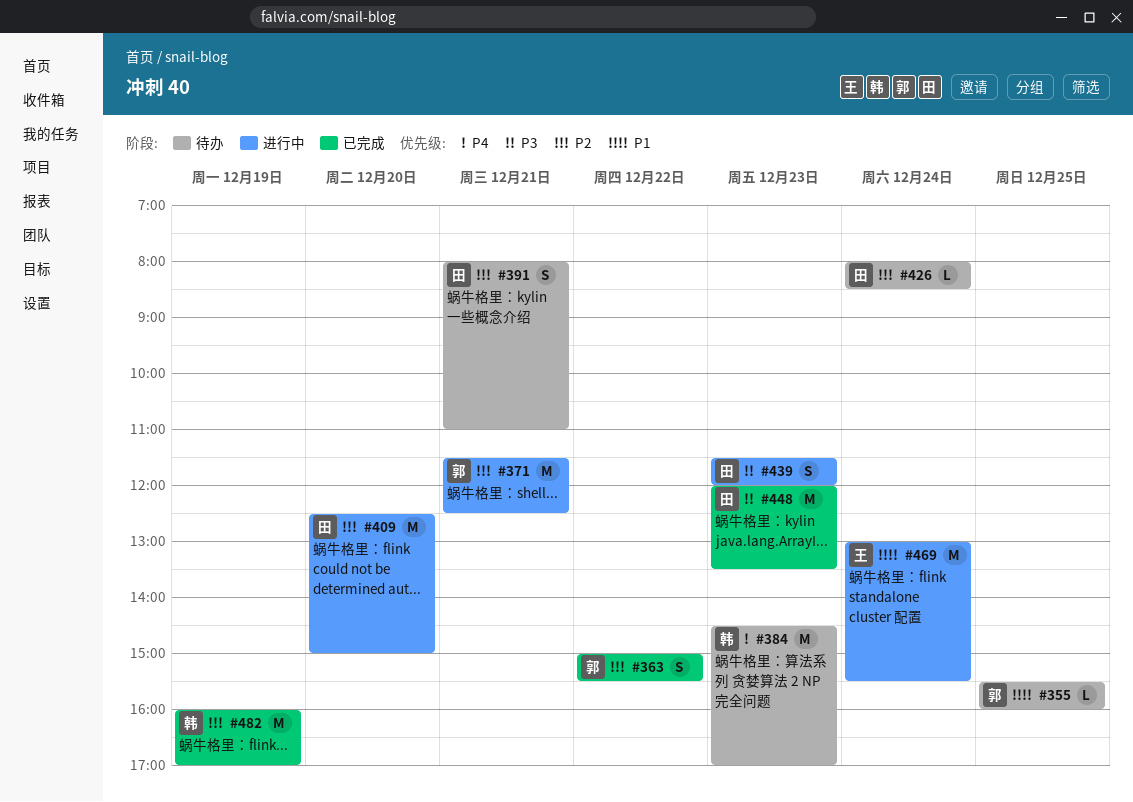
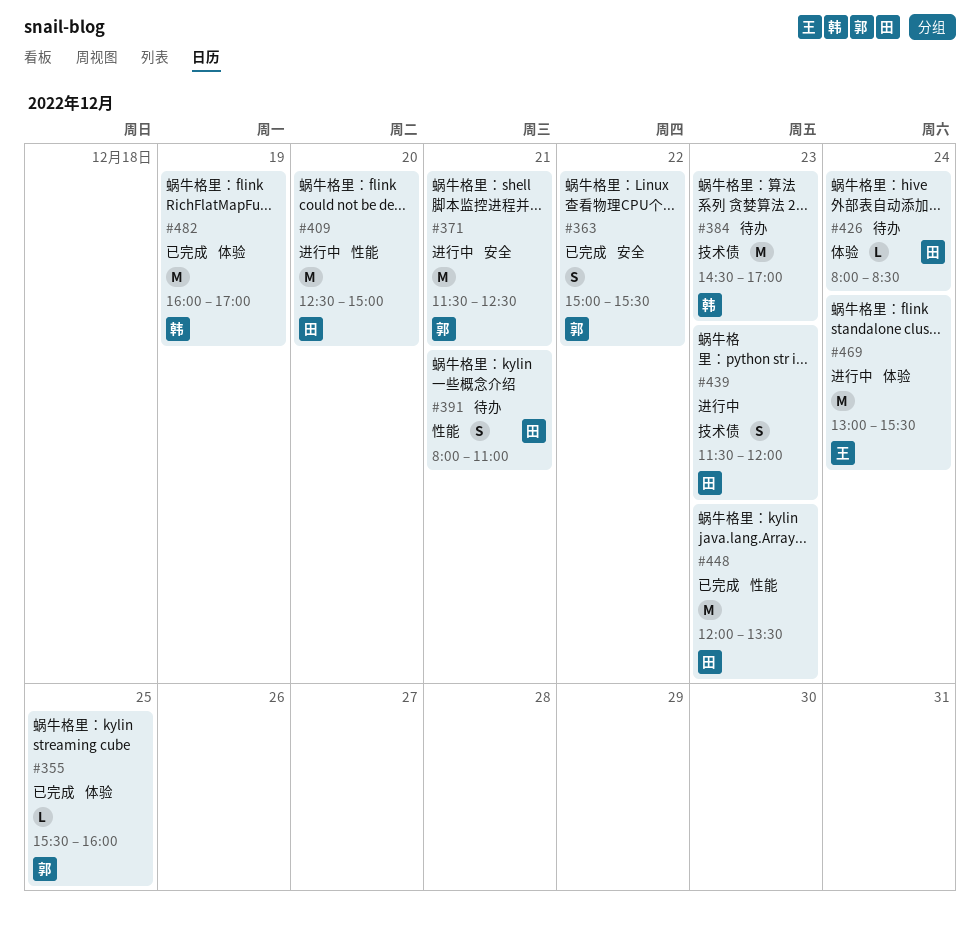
#355, status: 待办 -> 已完成

